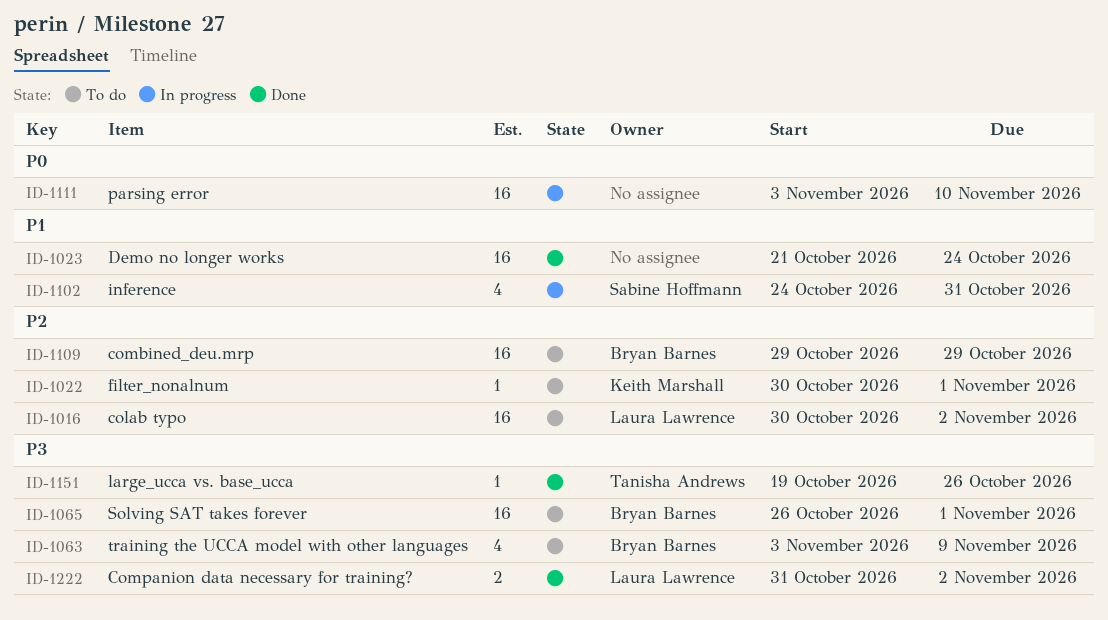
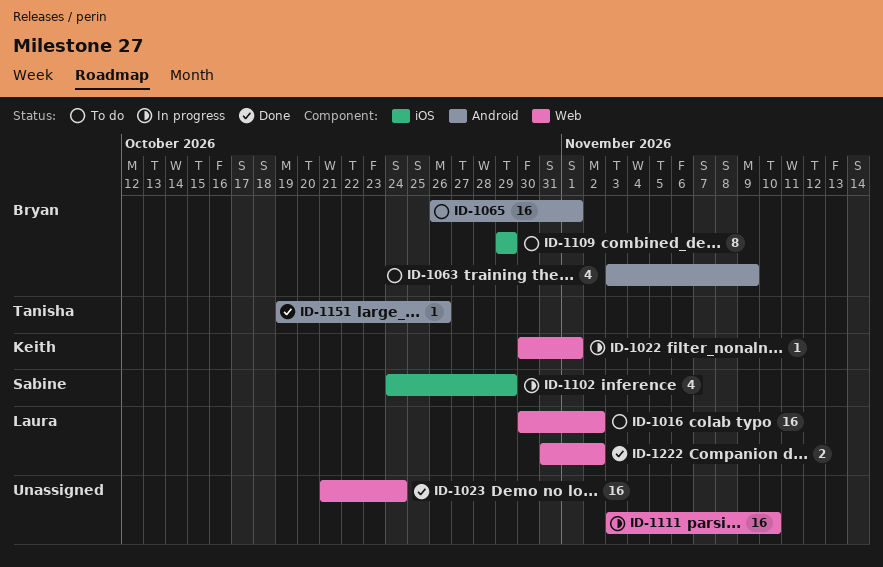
ID-1022, status: To do -> In progress
ID-1102, due: Oct 31 -> Oct 29
ID-1109, estimate: 16 -> 8

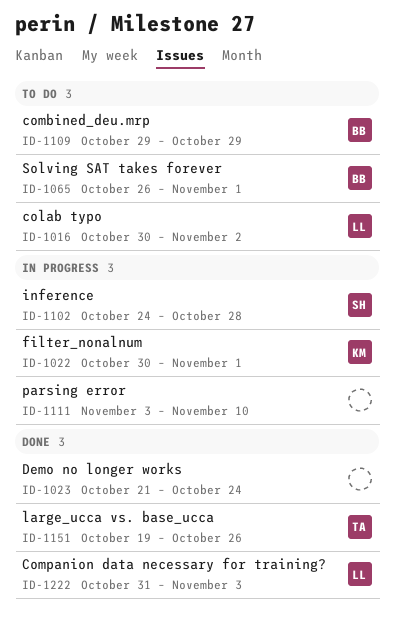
ID-1063: present -> none
ID-1102, due: Oct 29 -> Oct 28
ID-1222, due: Nov 2 -> Nov 3

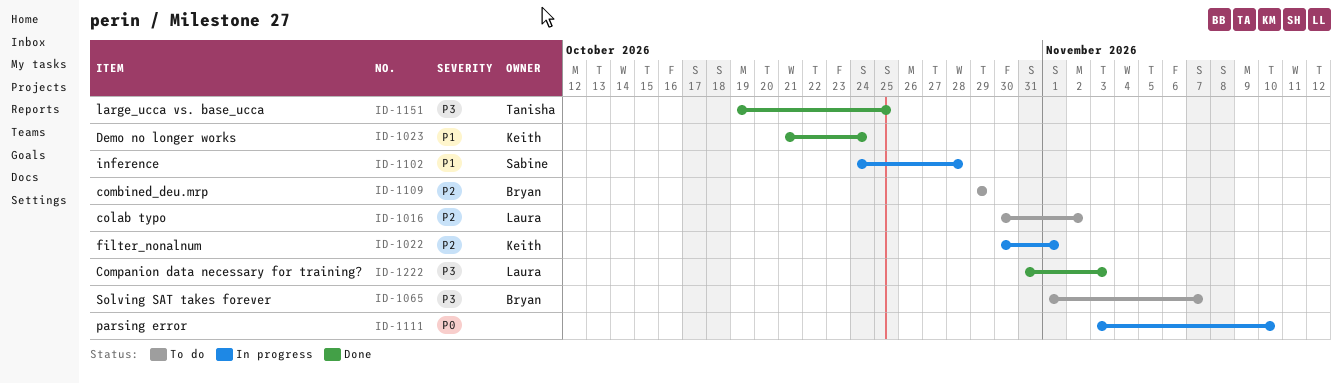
ID-1023, owner: none -> Keith
ID-1065, start: Oct 26 -> Nov 1
ID-1065, due: Nov 1 -> Nov 7
ID-1151, due: Oct 26 -> Oct 25

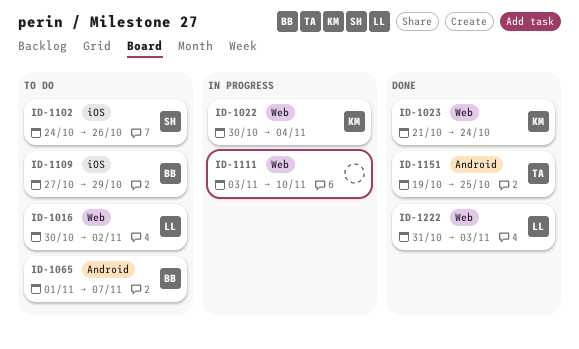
ID-1022, due: Nov 1 -> Nov 4
ID-1102, status: In progress -> To do
ID-1102, due: Oct 28 -> Oct 26
ID-1109, start: Oct 29 -> Oct 27

